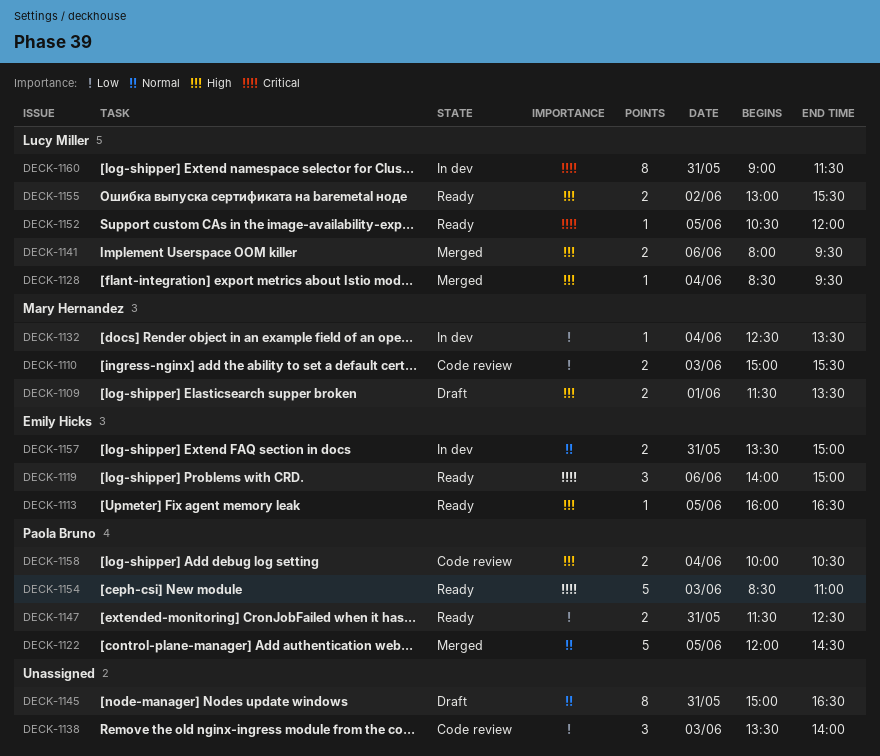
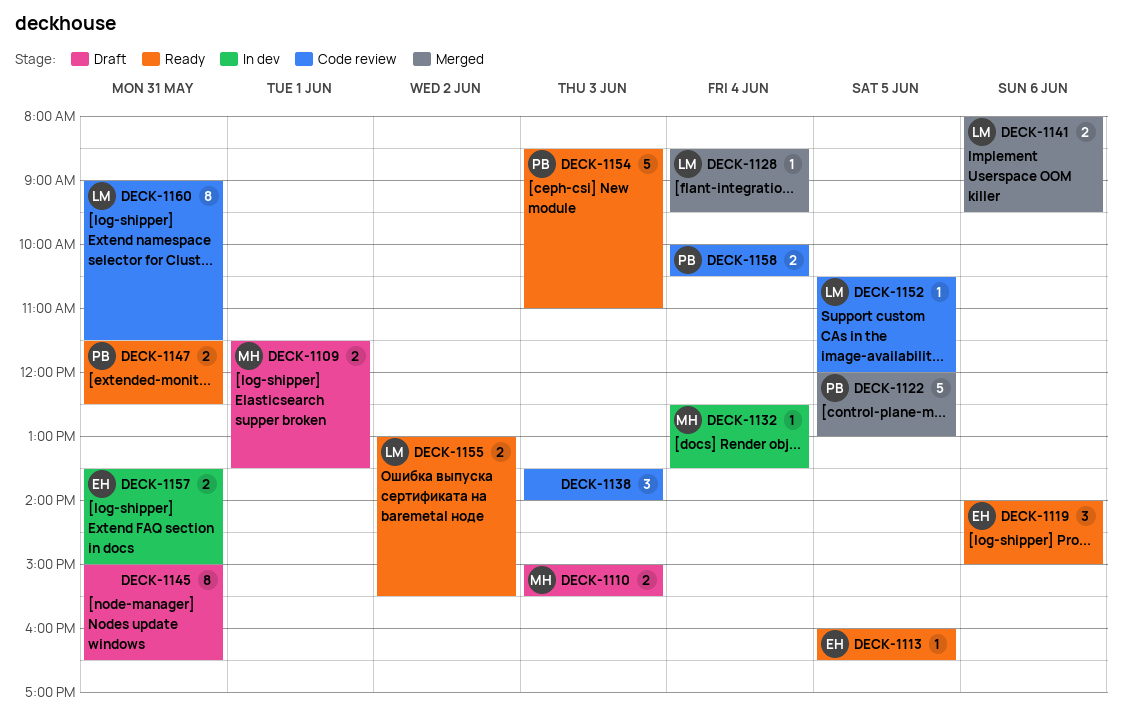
DECK-1110, status: Code review -> Draft
DECK-1122, ends: 14:30 -> 13:00
DECK-1152, status: Ready -> Code review
DECK-1160, status: In dev -> Code review

